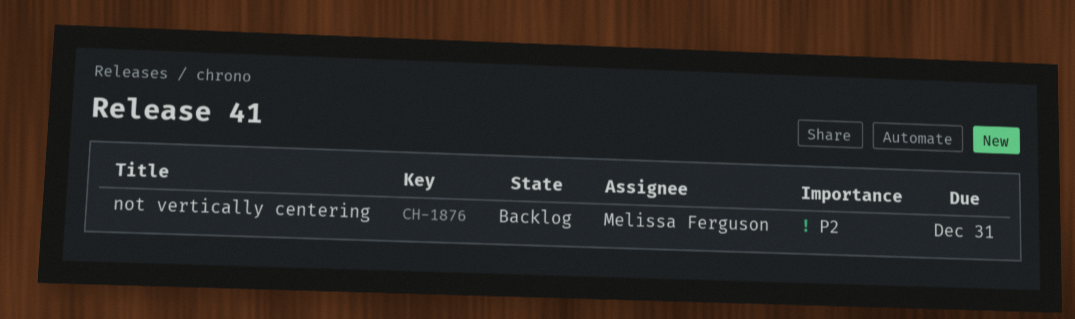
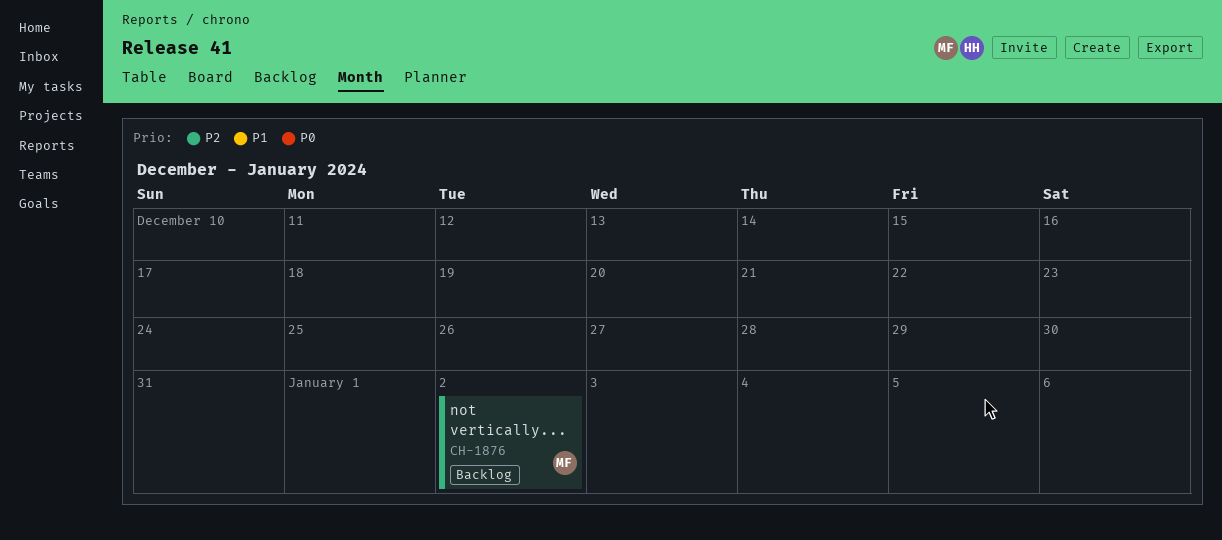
CH-1876, due: Dec 31 -> Jan 2

